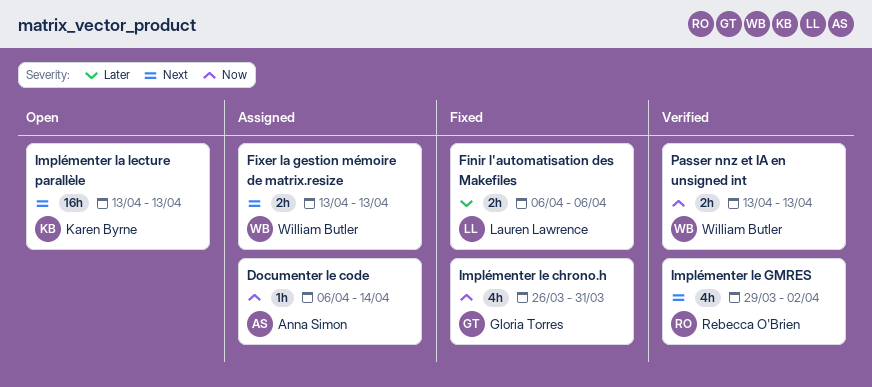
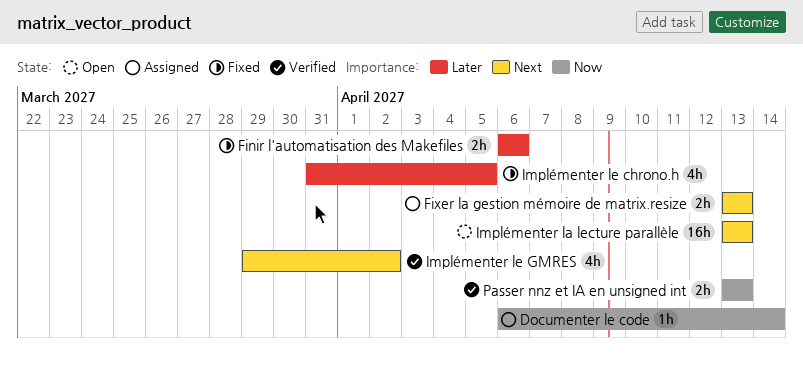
Implémenter le chrono.h, priority: Now -> Later
Implémenter le chrono.h, start: Mar 26 -> Mar 31
Implémenter le chrono.h, due: Mar 31 -> Apr 5

